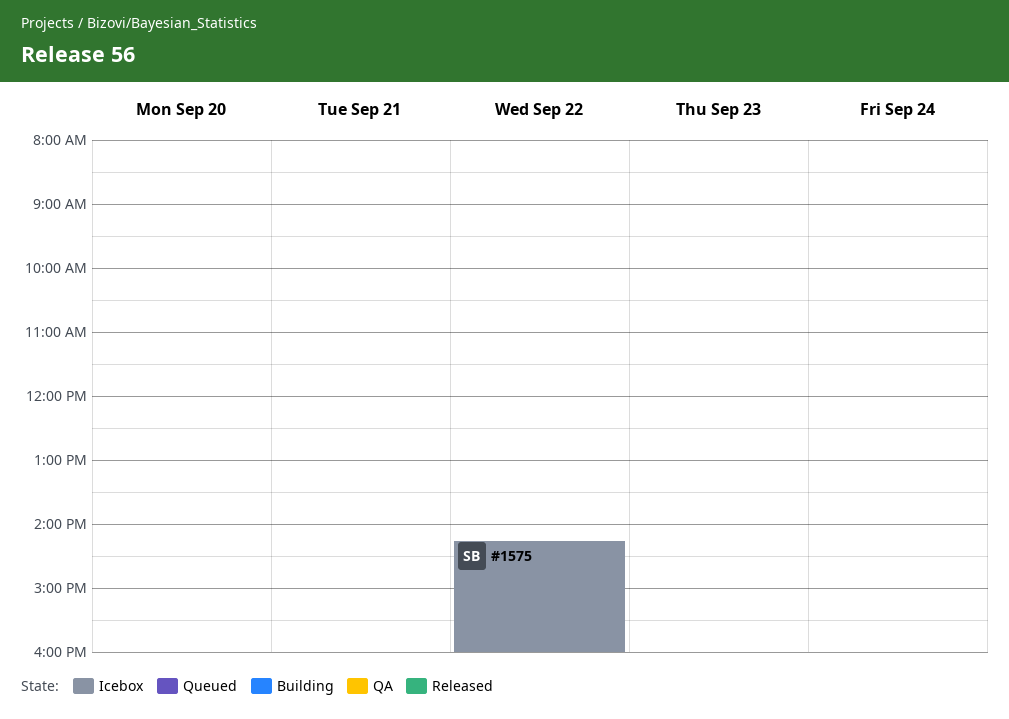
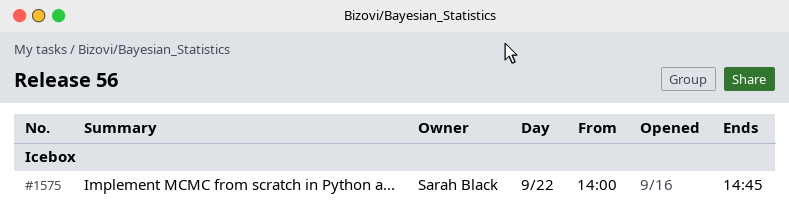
#1575, begins: 14:15 -> 14:00
#1575, ends: 16:00 -> 14:45

